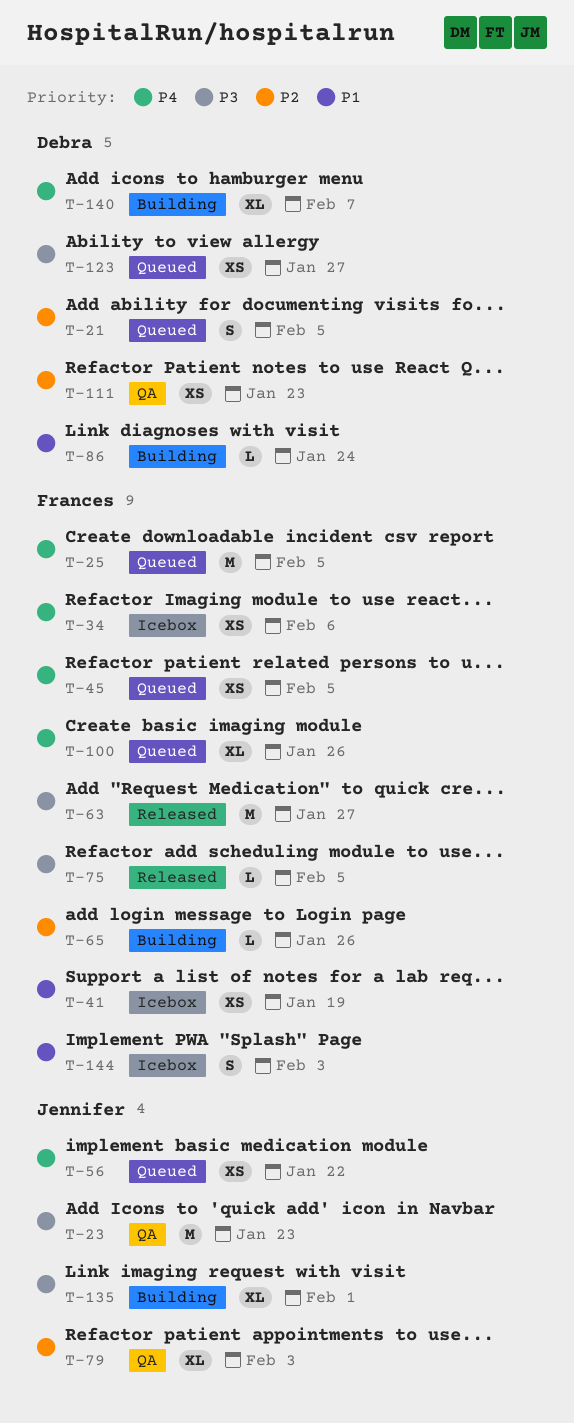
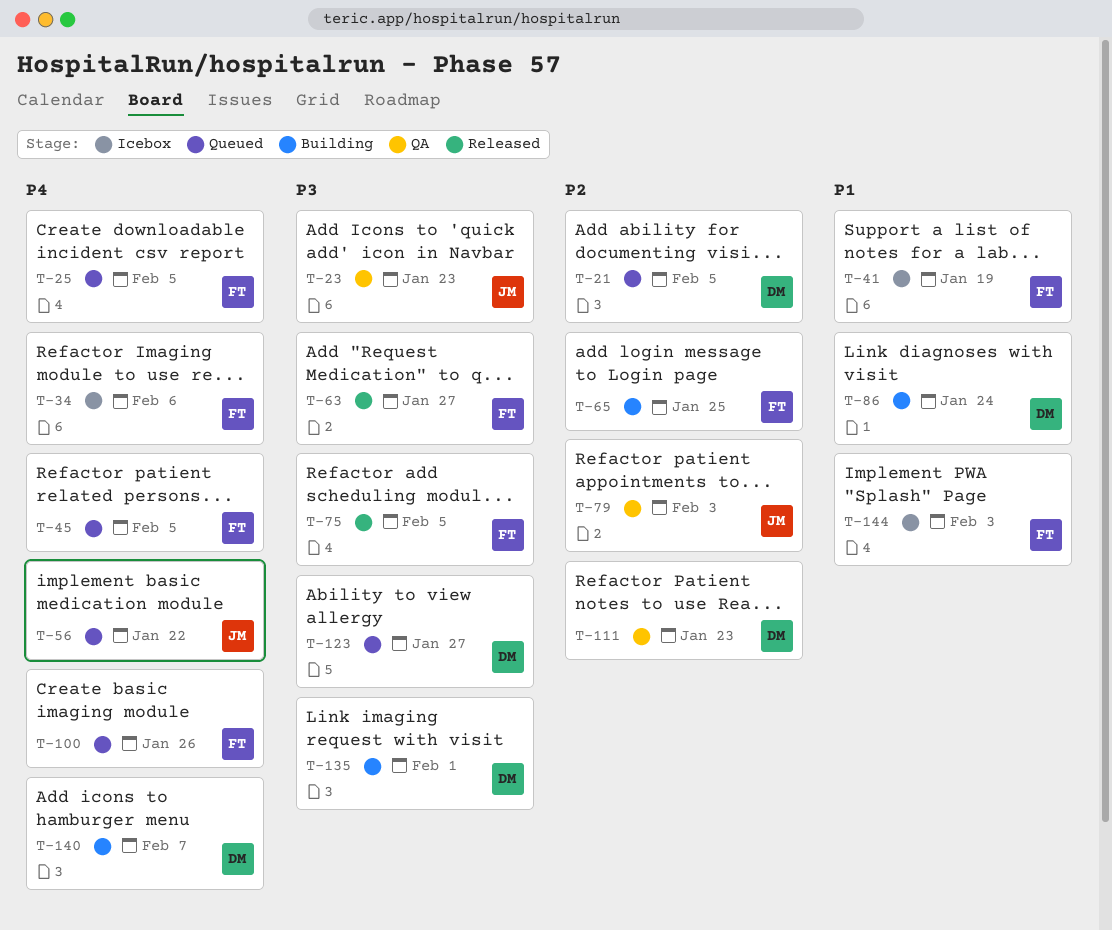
T-65, due: Jan 26 -> Jan 25
T-135, owner: Jennifer -> Debra

